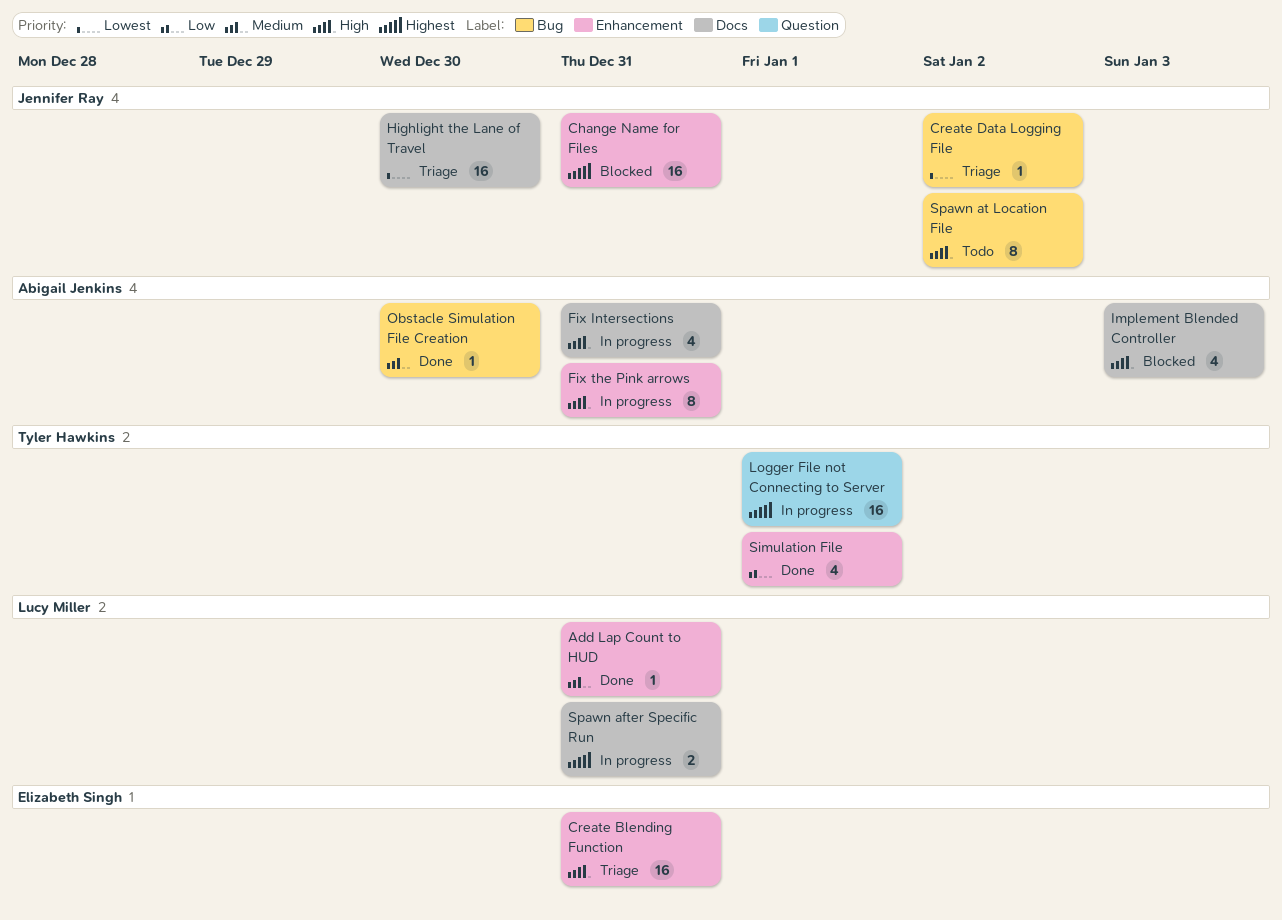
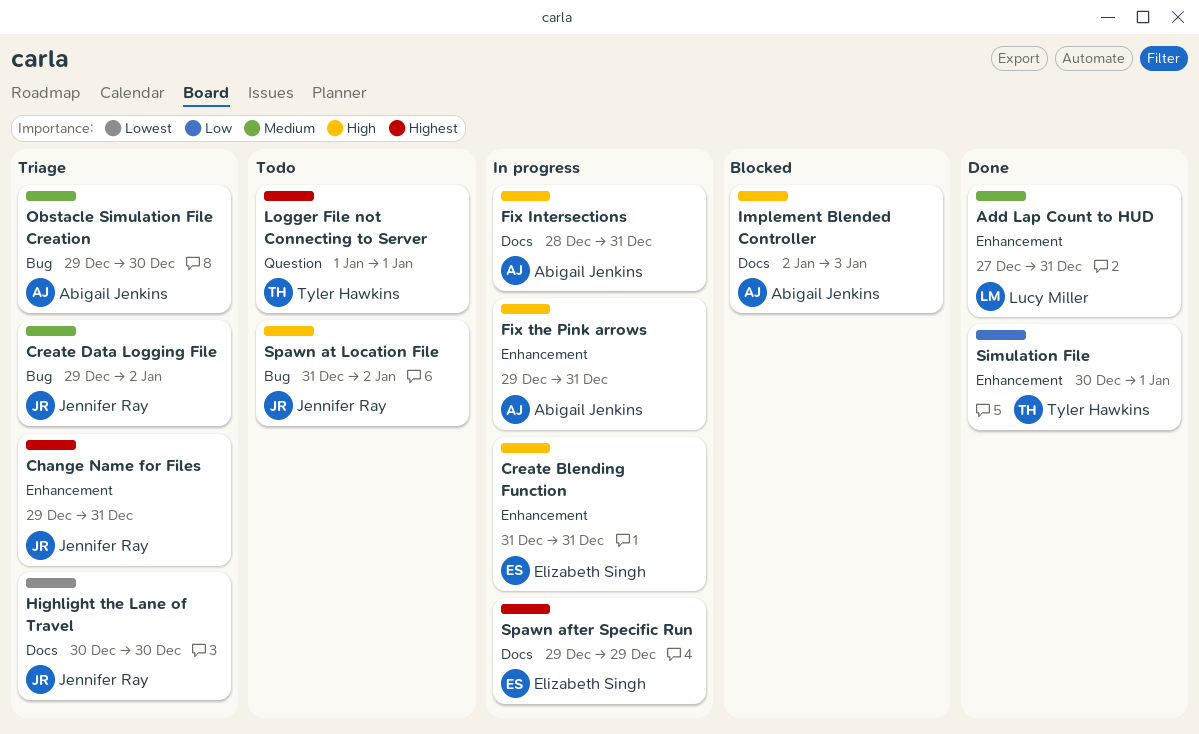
Change Name for Files, status: Blocked -> Triage
Create Blending Function, status: Triage -> In progress
Create Data Logging File, priority: Lowest -> Medium
Logger File not Connecting to Server, status: In progress -> Todo
Obstacle Simulation File Creation, status: Done -> Triage
Spawn after Specific Run, owner: Lucy Miller -> Elizabeth Singh
Spawn after Specific Run, due: Dec 31 -> Dec 29

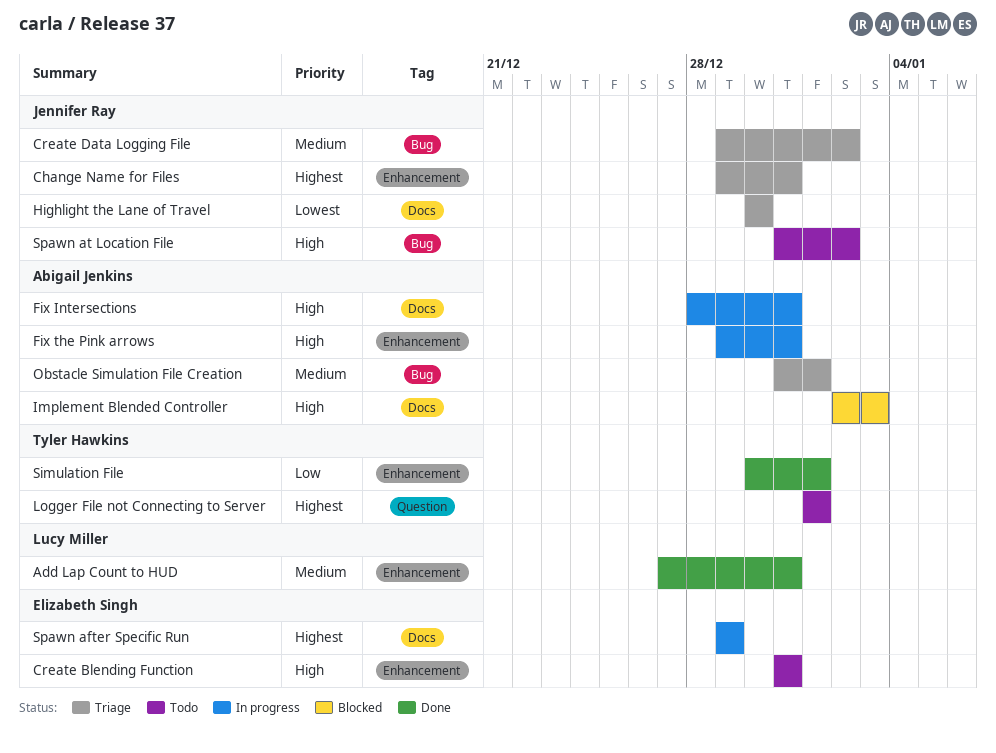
Create Blending Function, status: In progress -> Todo
Obstacle Simulation File Creation, start: Dec 29 -> Dec 31
Obstacle Simulation File Creation, due: Dec 30 -> Jan 1

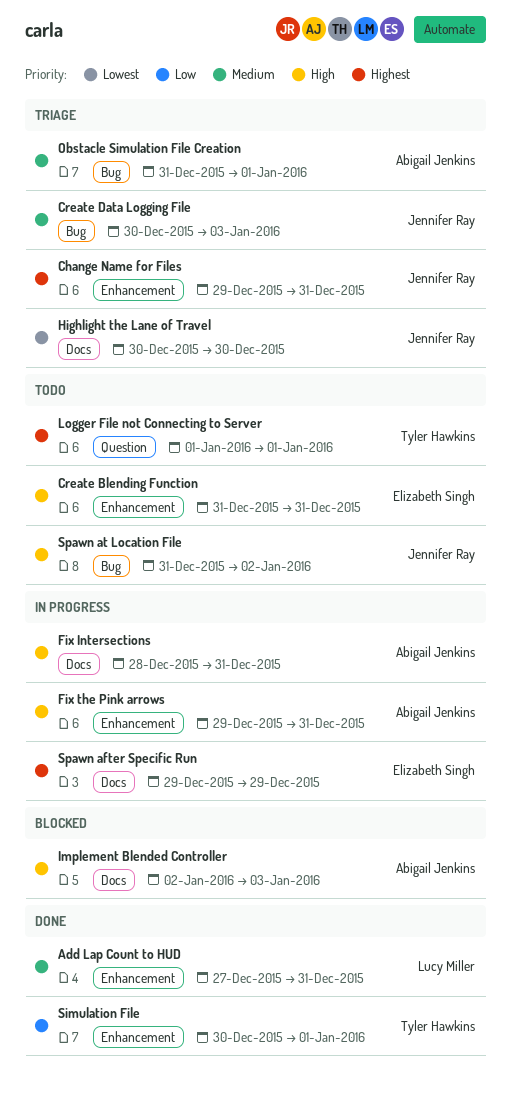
Create Data Logging File, start: Dec 29 -> Dec 30
Create Data Logging File, due: Jan 2 -> Jan 3

